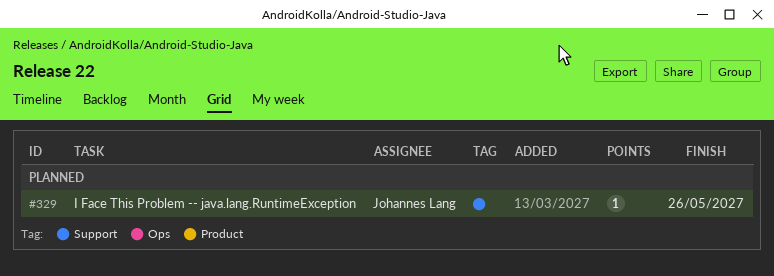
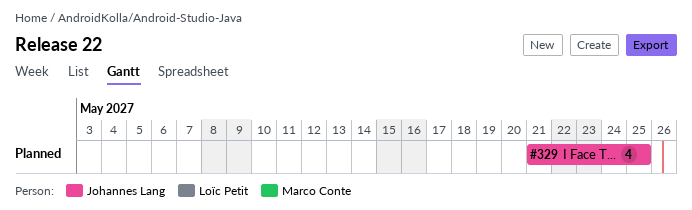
#329, estimate: 1 -> 4
#329, due: May 26 -> May 25

